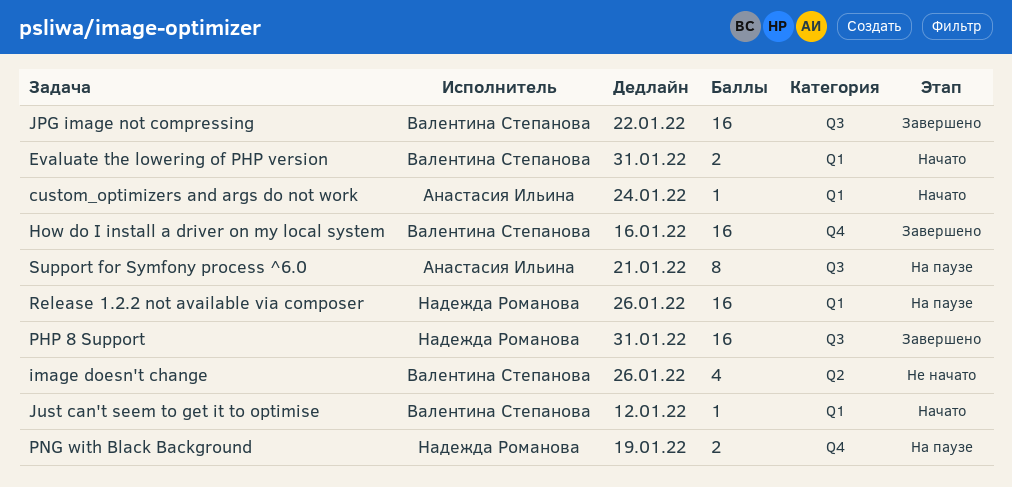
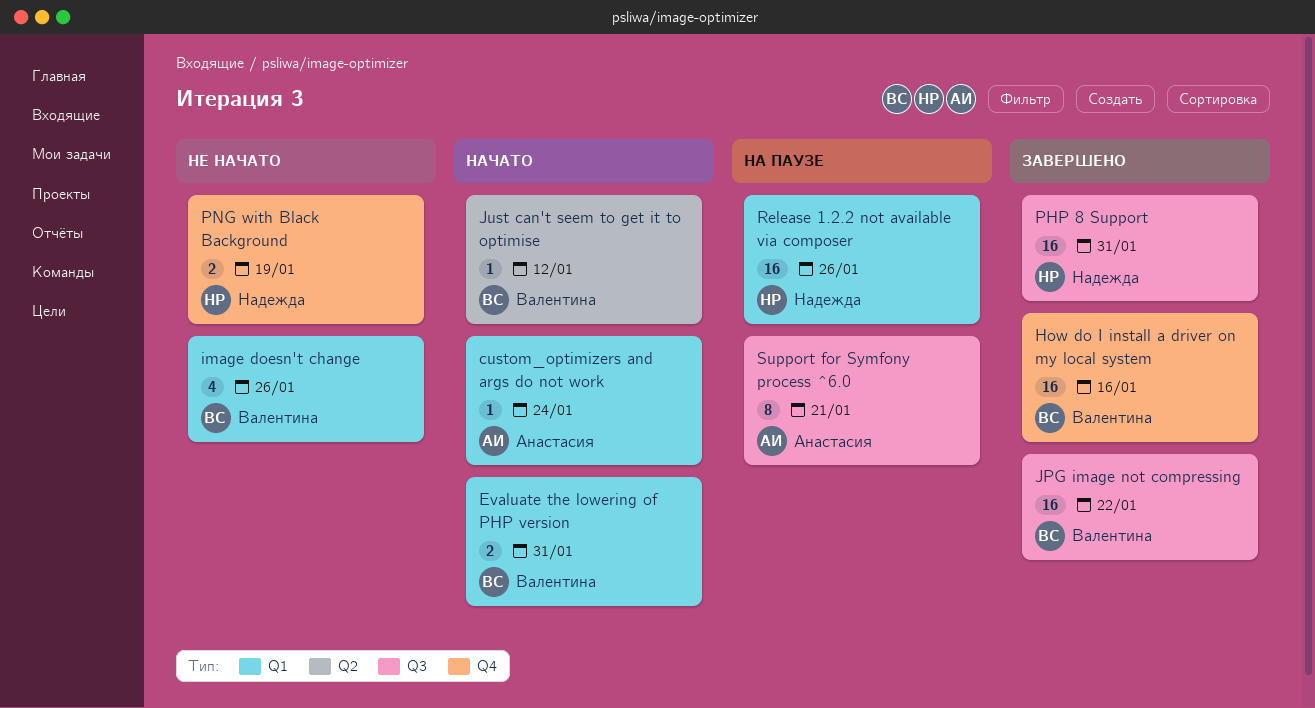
image doesn't change, label: Q2 -> Q1
Just can't seem to get it to optimise, label: Q1 -> Q2
PNG with Black Background, status: На паузе -> Не начато

